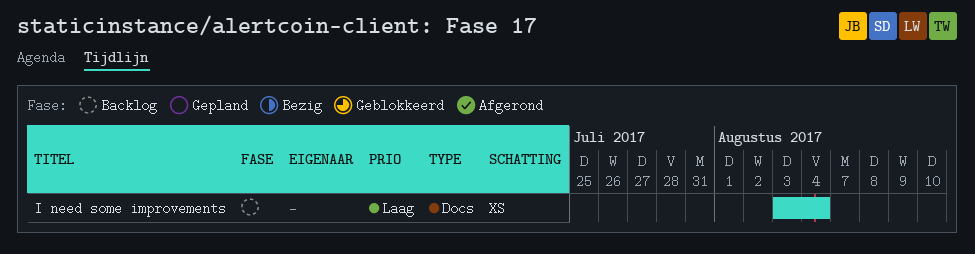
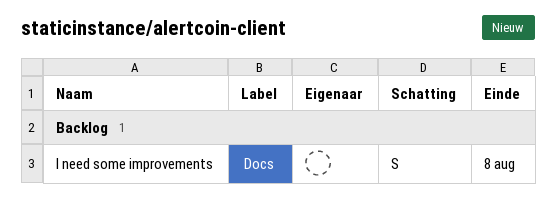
I need some improvements, estimate: XS -> S
I need some improvements, due: Aug 4 -> Aug 8

